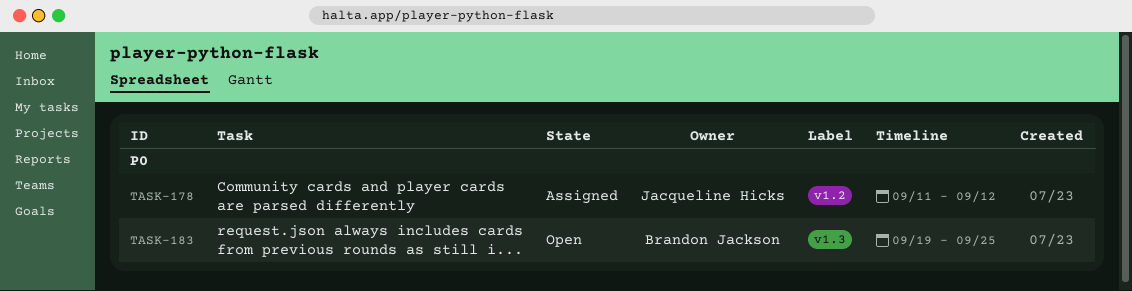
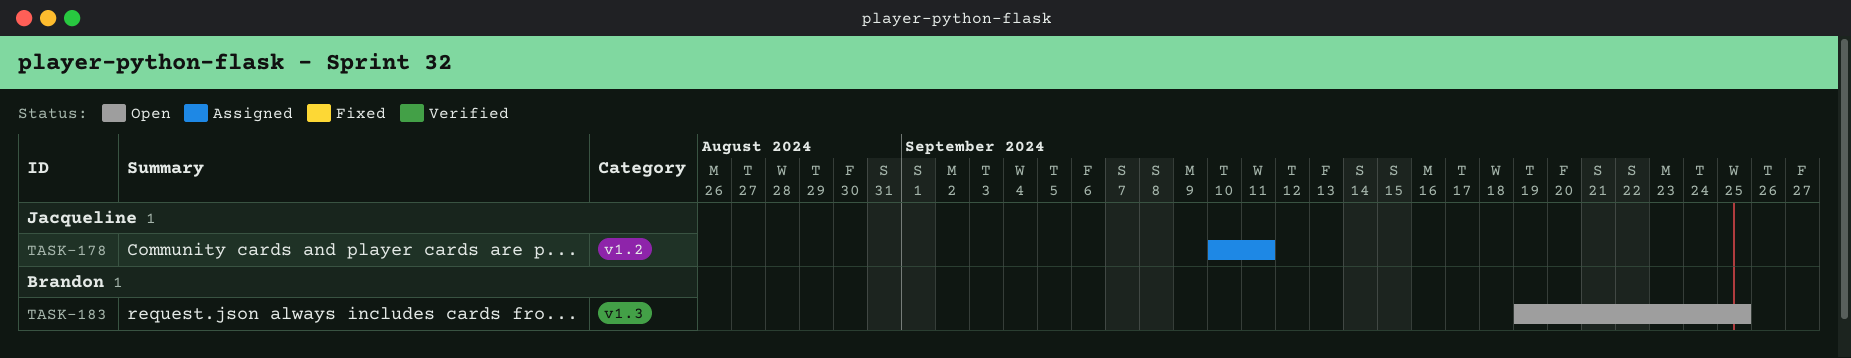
TASK-178, start: Sep 11 -> Sep 10
TASK-178, due: Sep 12 -> Sep 11

